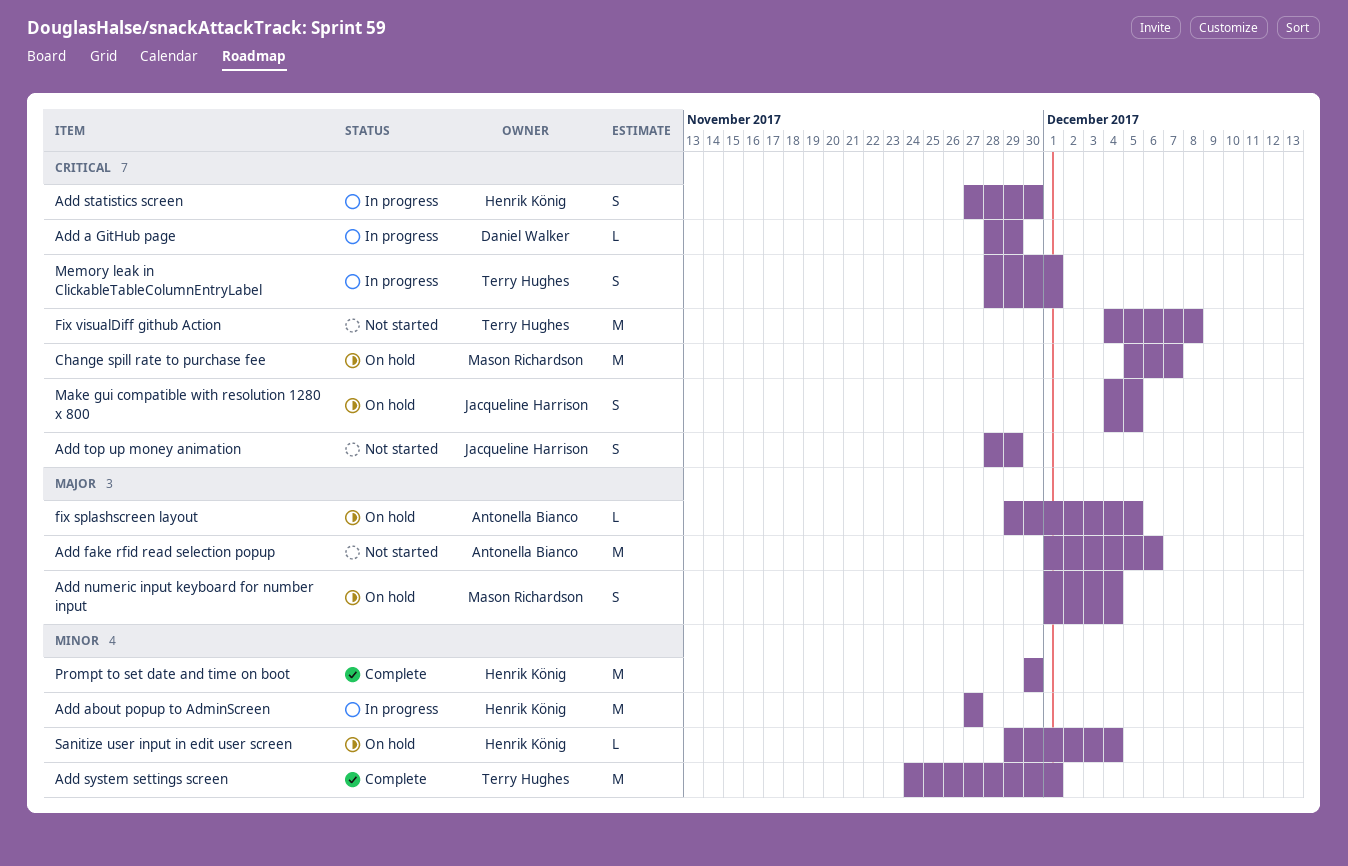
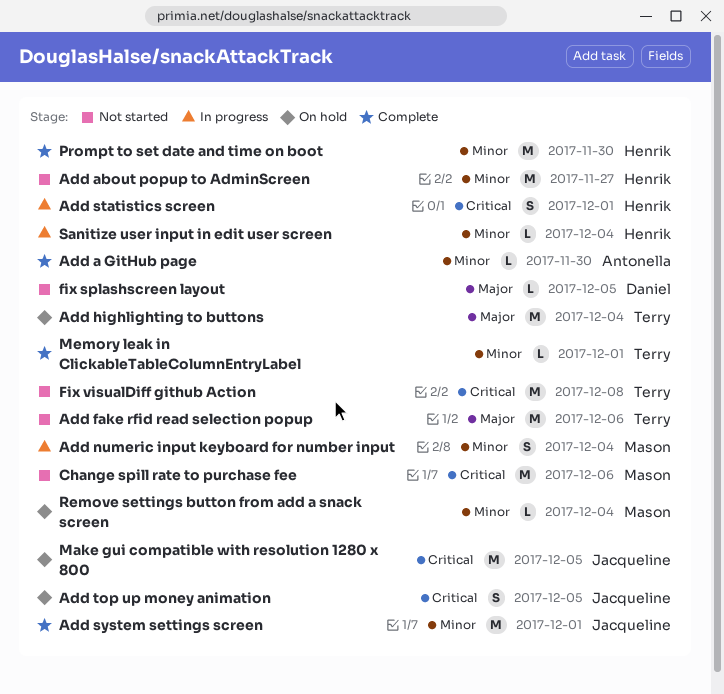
Add a GitHub page, status: In progress -> Complete
Add a GitHub page, owner: Daniel Walker -> Antonella Bianco
Add a GitHub page, priority: Critical -> Minor
Add a GitHub page, due: Nov 29 -> Nov 30
Add about popup to AdminScreen, status: In progress -> Not started
Add fake rfid read selection popup, owner: Antonella Bianco -> Terry Hughes
Add highlighting to buttons: none -> present
Add numeric input keyboard for number input, status: On hold -> In progress
Add numeric input keyboard for number input, priority: Major -> Minor
Add statistics screen, due: Nov 30 -> Dec 1
Add system settings screen, owner: Terry Hughes -> Jacqueline Harrison
Add top up money animation, status: Not started -> On hold
Add top up money animation, due: Nov 29 -> Dec 5
Change spill rate to purchase fee, status: On hold -> Not started
Change spill rate to purchase fee, due: Dec 7 -> Dec 6
fix splashscreen layout, status: On hold -> Not started
fix splashscreen layout, owner: Antonella Bianco -> Daniel Walker
Make gui compatible with resolution 1280 x 800, estimate: S -> M
Memory leak in ClickableTableColumnEntryLabel, status: In progress -> Complete
Memory leak in ClickableTableColumnEntryLabel, priority: Critical -> Minor
Memory leak in ClickableTableColumnEntryLabel, estimate: S -> L
Remove settings button from add a snack screen: none -> present
Sanitize user input in edit user screen, status: On hold -> In progress

